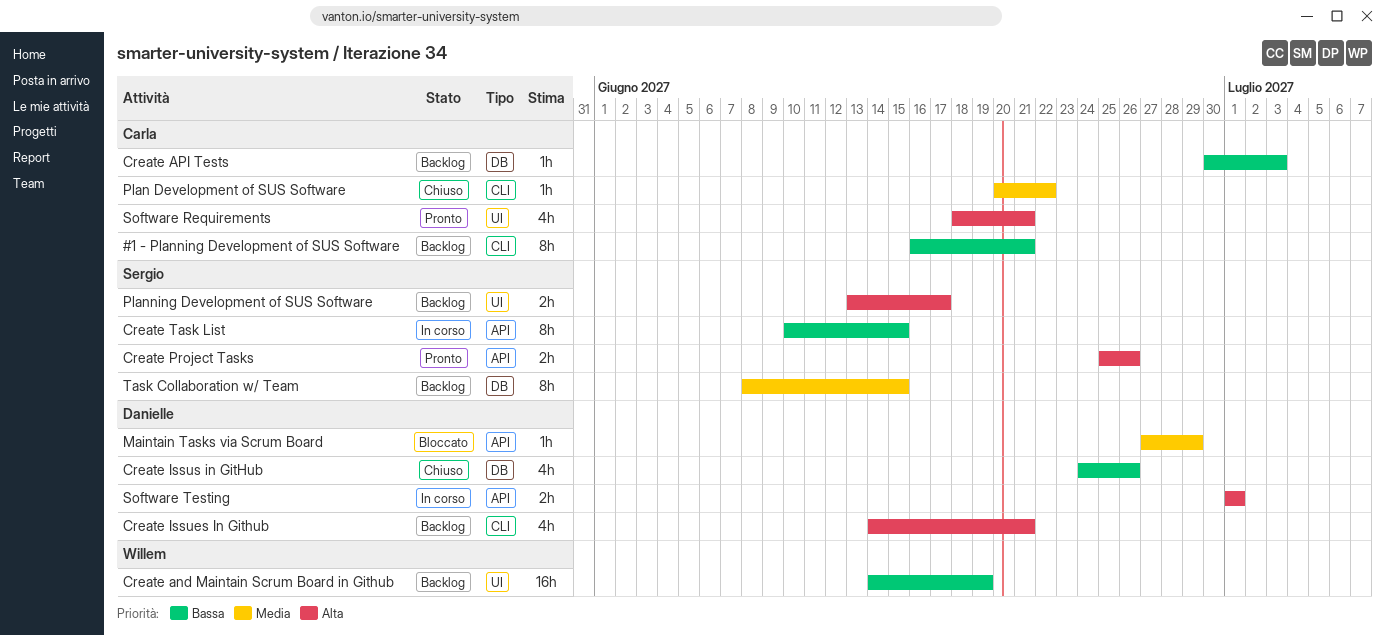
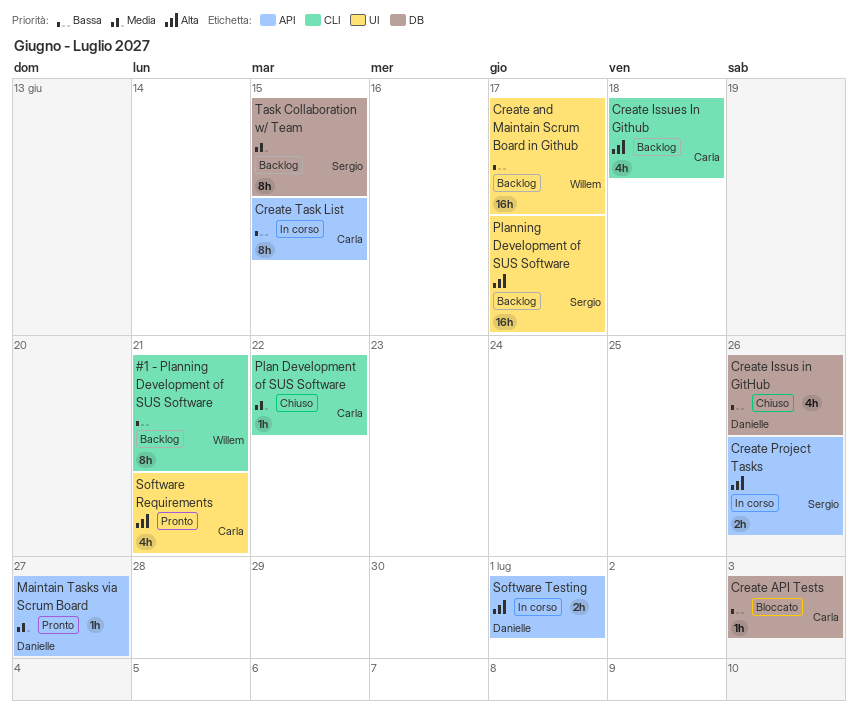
#1 - Planning Development of SUS Software, owner: Carla -> Willem
Create and Maintain Scrum Board in Github, due: Jun 19 -> Jun 17
Create API Tests, status: Backlog -> Bloccato
Create Issues In Github, owner: Danielle -> Carla
Create Issues In Github, due: Jun 21 -> Jun 18
Create Project Tasks, status: Pronto -> In corso
Create Task List, owner: Sergio -> Carla
Maintain Tasks via Scrum Board, status: Bloccato -> Pronto
Maintain Tasks via Scrum Board, due: Jun 29 -> Jun 27
Planning Development of SUS Software, estimate: 2h -> 16h

